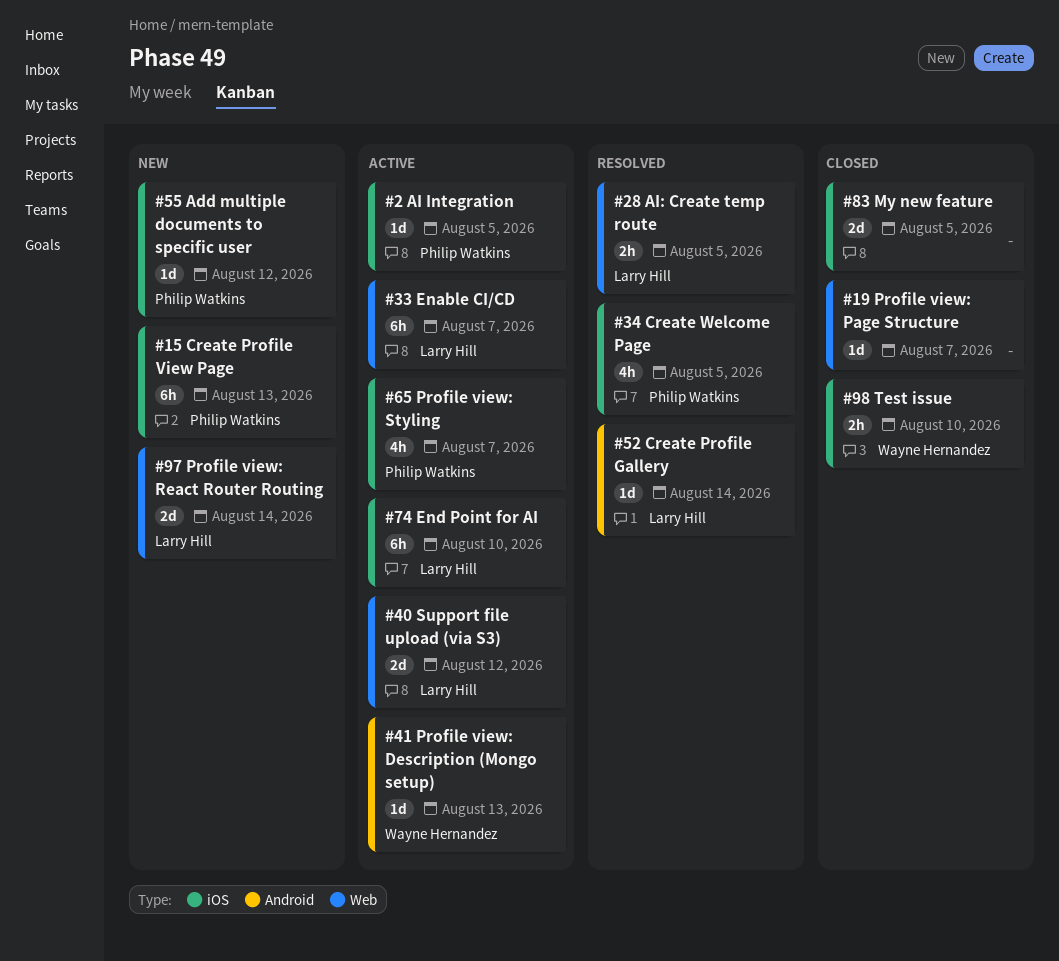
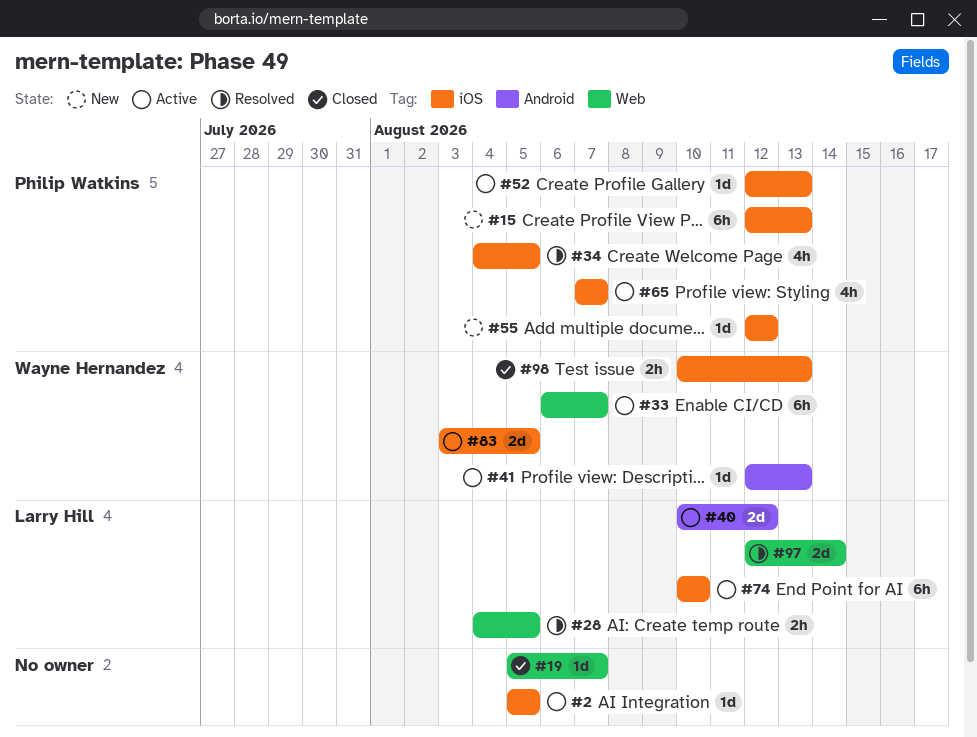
#2, owner: Philip Watkins -> none
#33, owner: Larry Hill -> Wayne Hernandez
#40, label: Web -> Android
#52, status: Resolved -> Active
#52, owner: Larry Hill -> Philip Watkins
#52, label: Android -> iOS
#52, due: Aug 14 -> Aug 13
#83, status: Closed -> Active
#83, owner: none -> Wayne Hernandez
#97, status: New -> Resolved
#98, due: Aug 10 -> Aug 13

